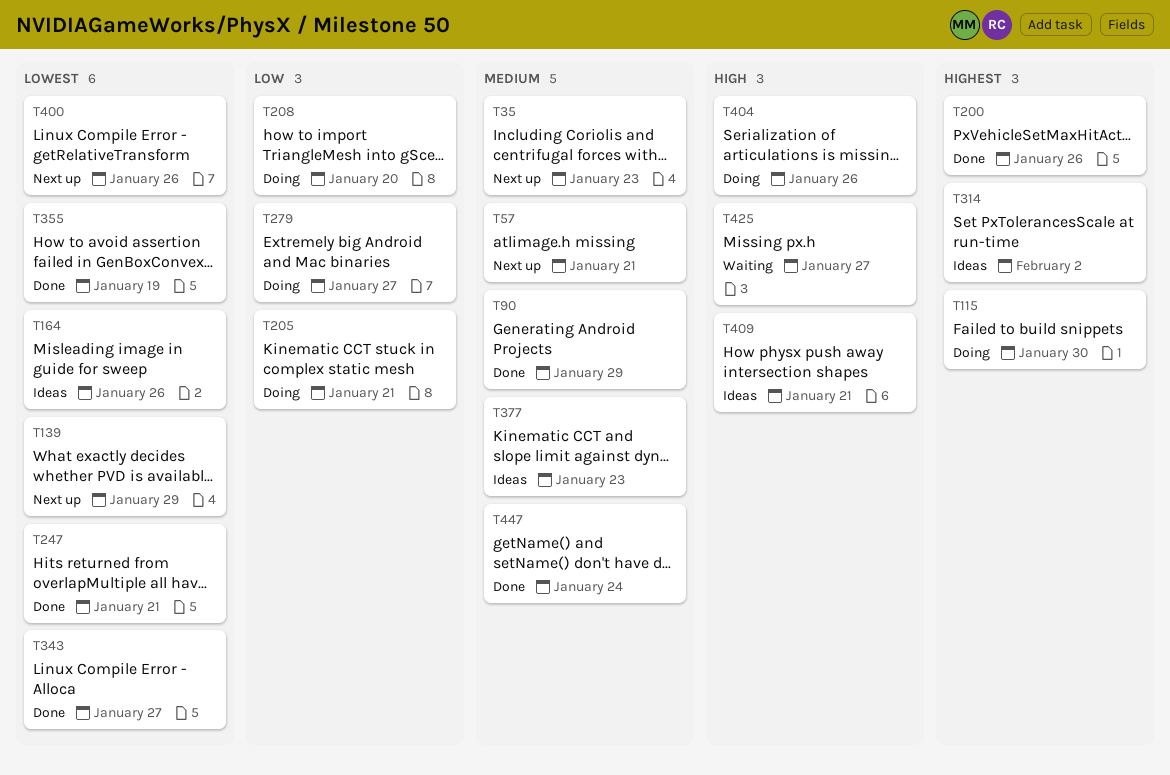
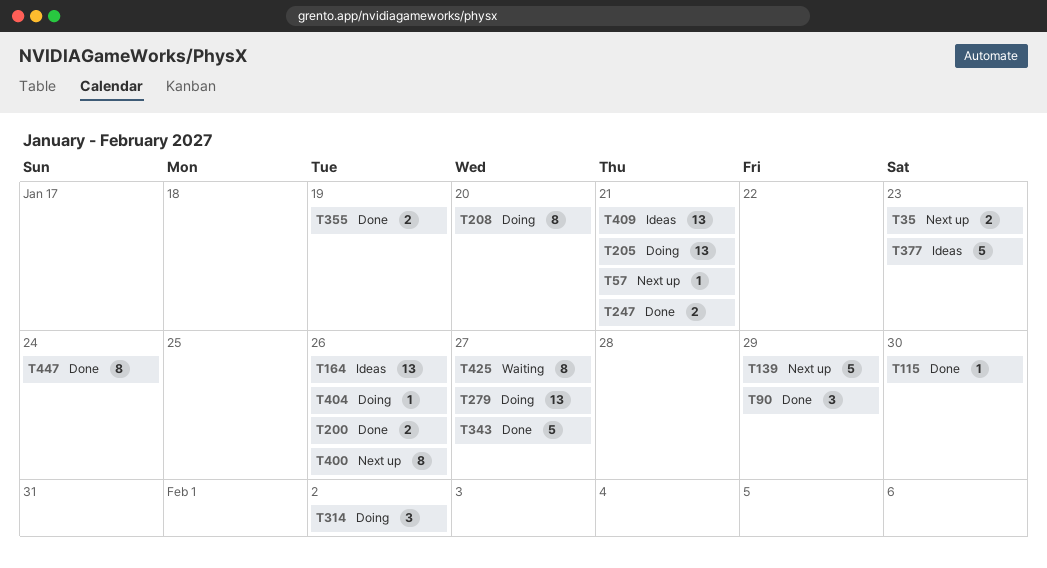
T115, status: Doing -> Done
T314, status: Ideas -> Doing

